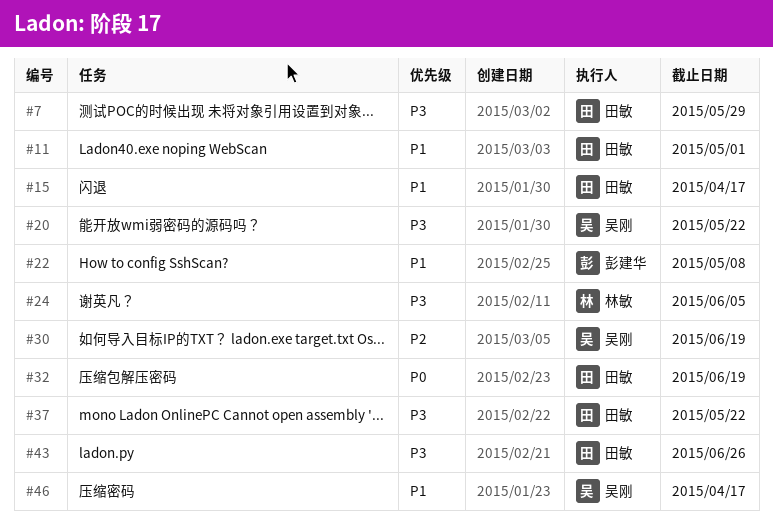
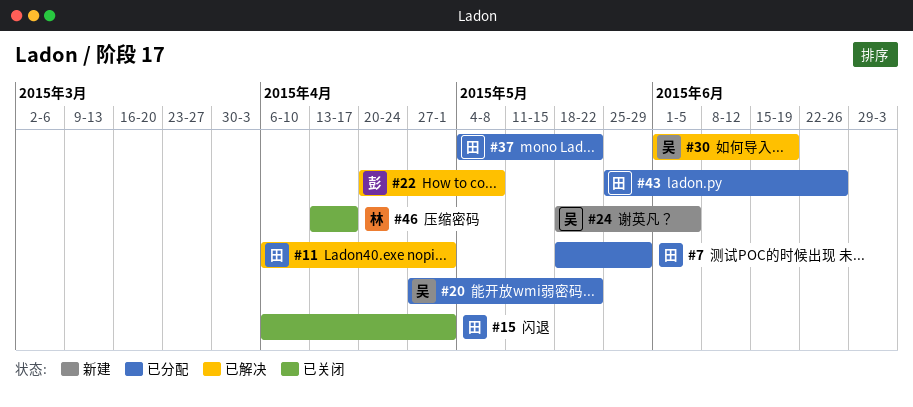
#15, due: Apr 17 -> May 1
#24, owner: 林敏 -> 吴刚
#32: present -> none
#46, owner: 吴刚 -> 林敏

